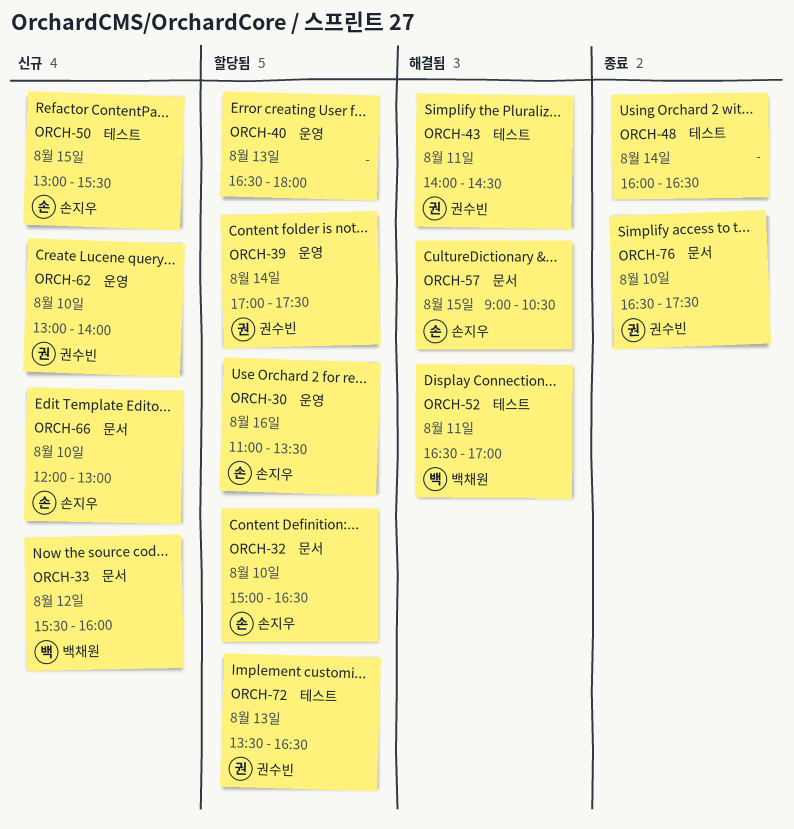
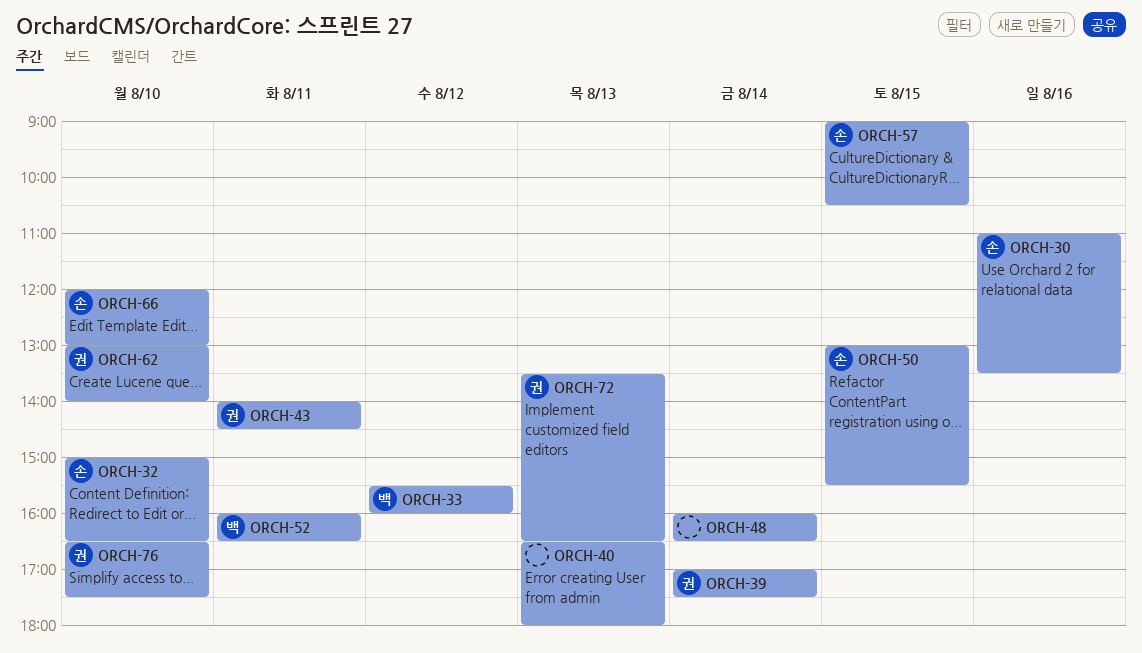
ORCH-52, begins: 16:30 -> 16:00
ORCH-52, ends: 17:00 -> 16:30

